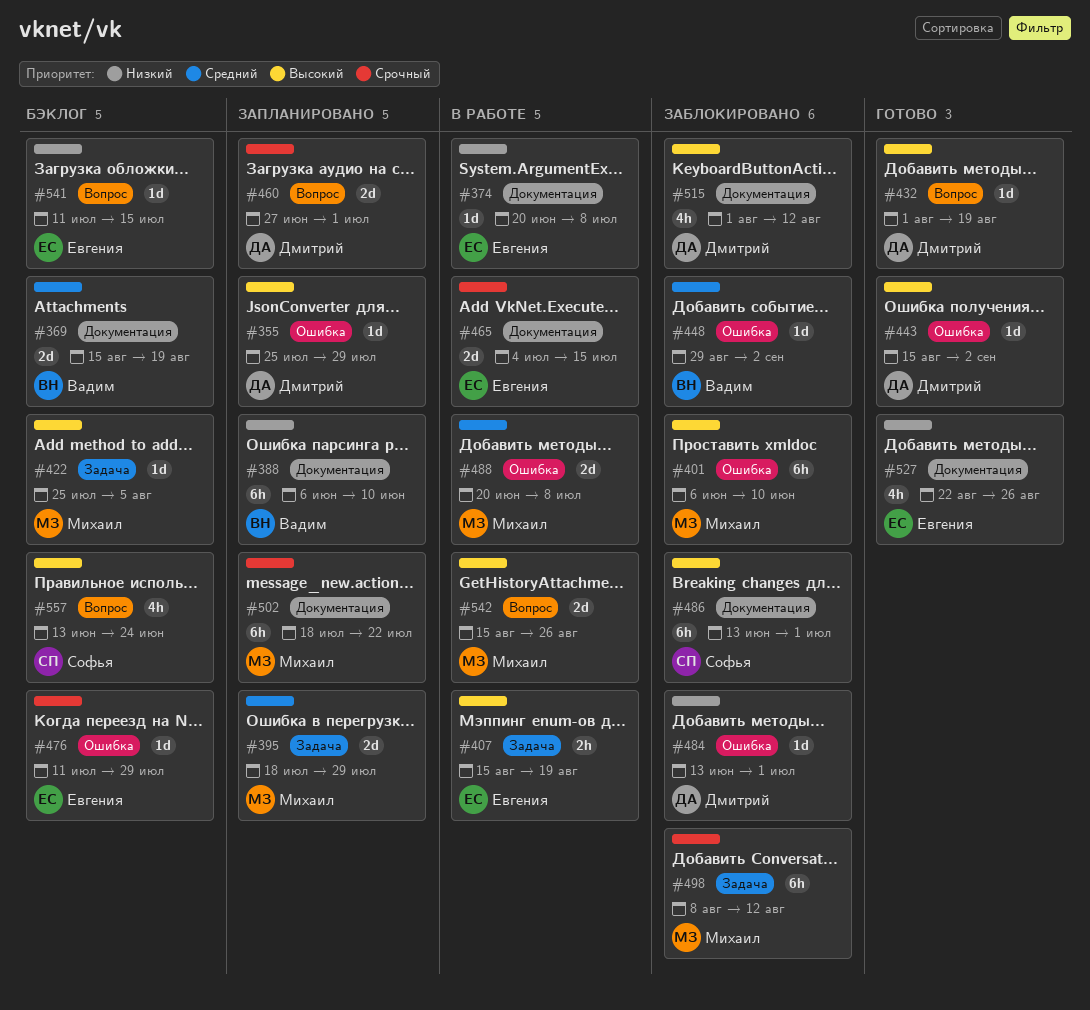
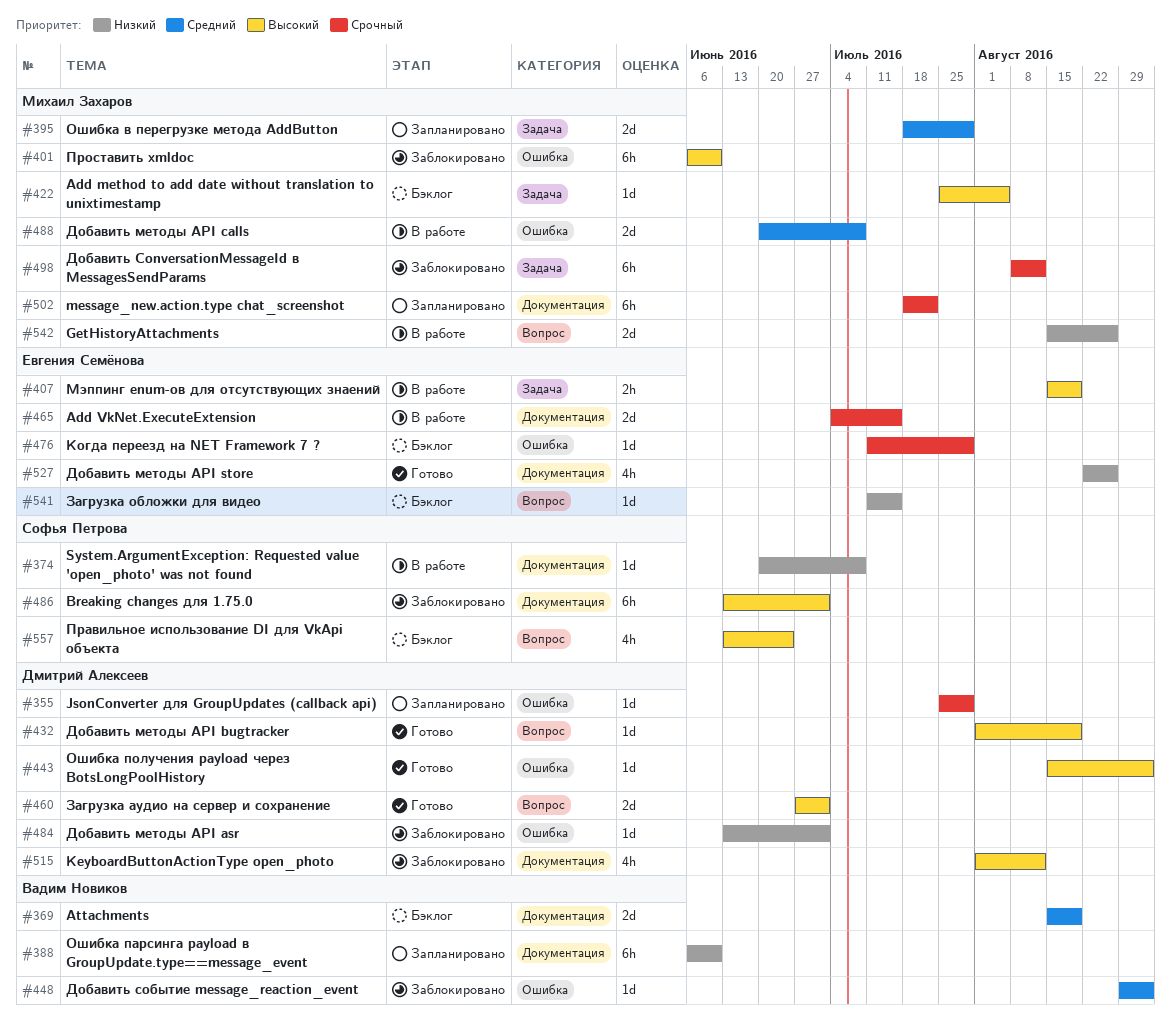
#355, priority: Высокий -> Срочный
#374, owner: Евгения Семёнова -> Софья Петрова
#460, status: Запланировано -> Готово
#460, priority: Срочный -> Высокий
#542, priority: Высокий -> Низкий

